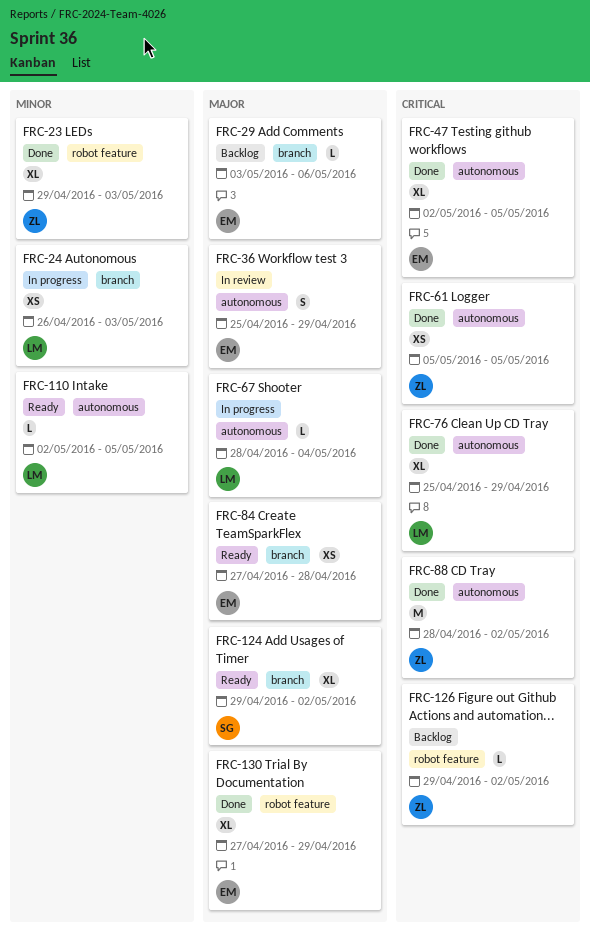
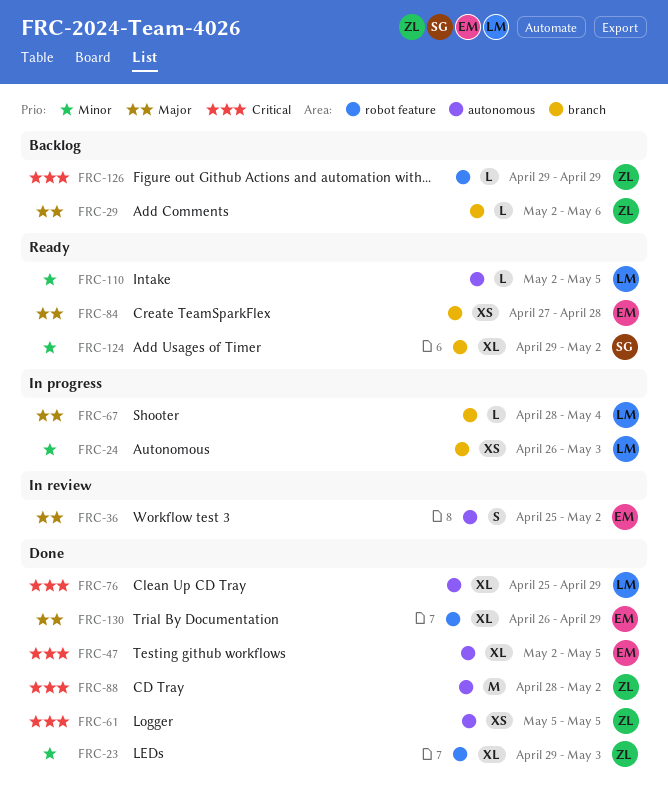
FRC-29, owner: EM -> ZL
FRC-29, start: May 3 -> May 2
FRC-36, due: Apr 29 -> May 2
FRC-67, label: autonomous -> branch
FRC-124, priority: Major -> Minor
FRC-126, due: May 2 -> Apr 29
FRC-130, start: Apr 27 -> Apr 26

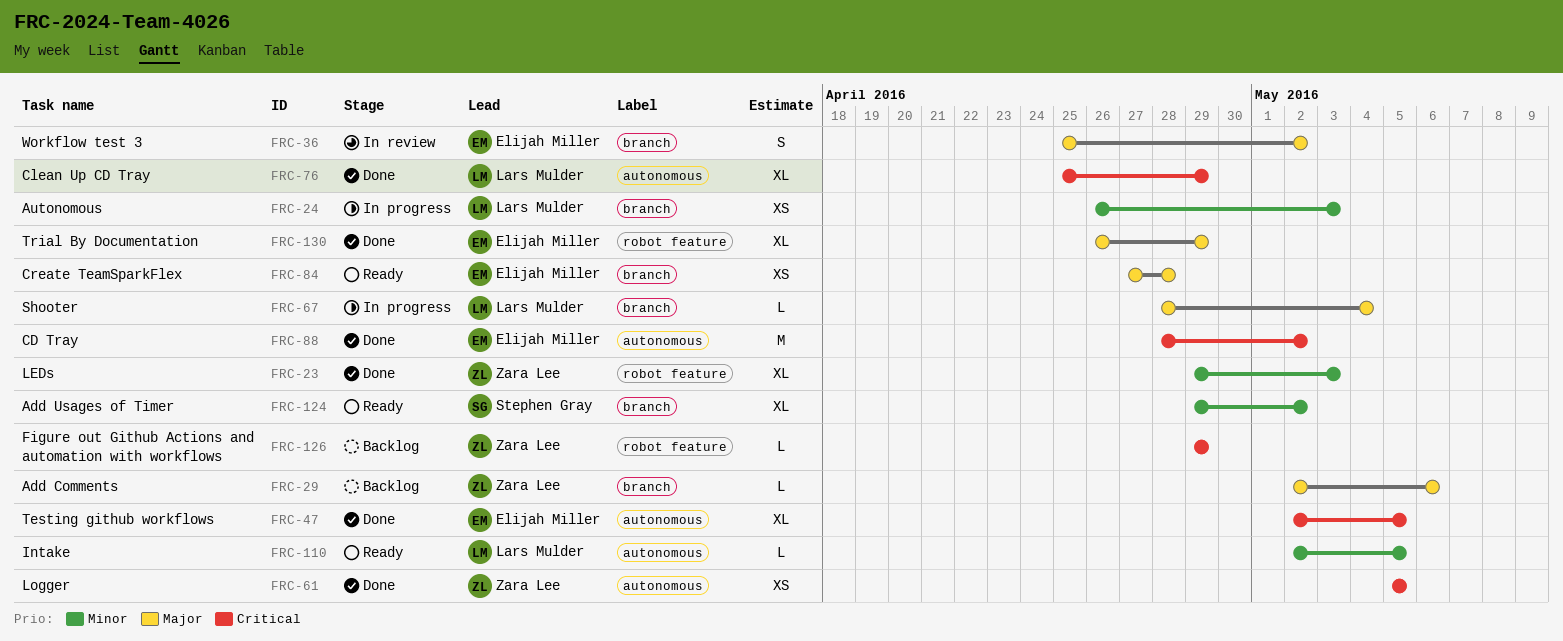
FRC-36, label: autonomous -> branch
FRC-88, owner: Zara Lee -> Elijah Miller

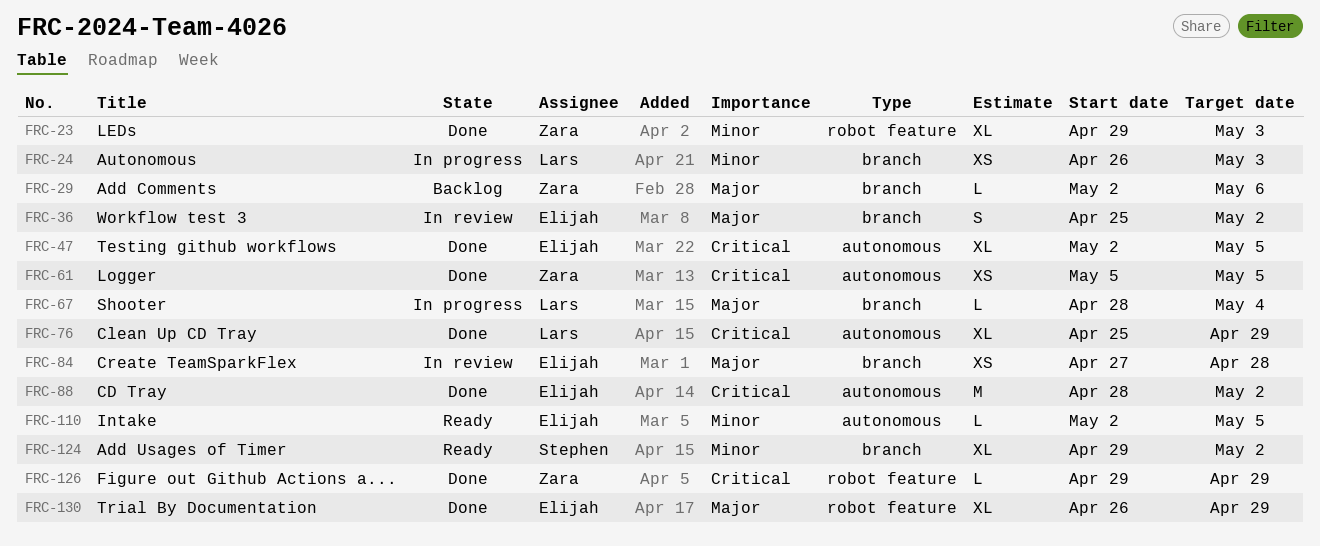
FRC-84, status: Ready -> In review
FRC-110, owner: Lars Mulder -> Elijah Miller
FRC-126, status: Backlog -> Done

